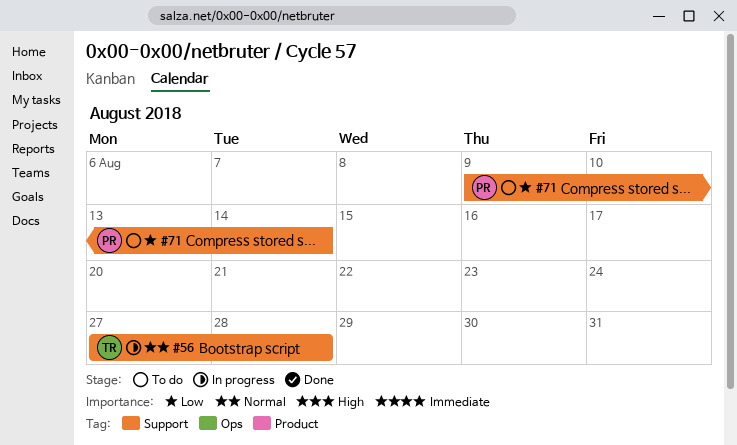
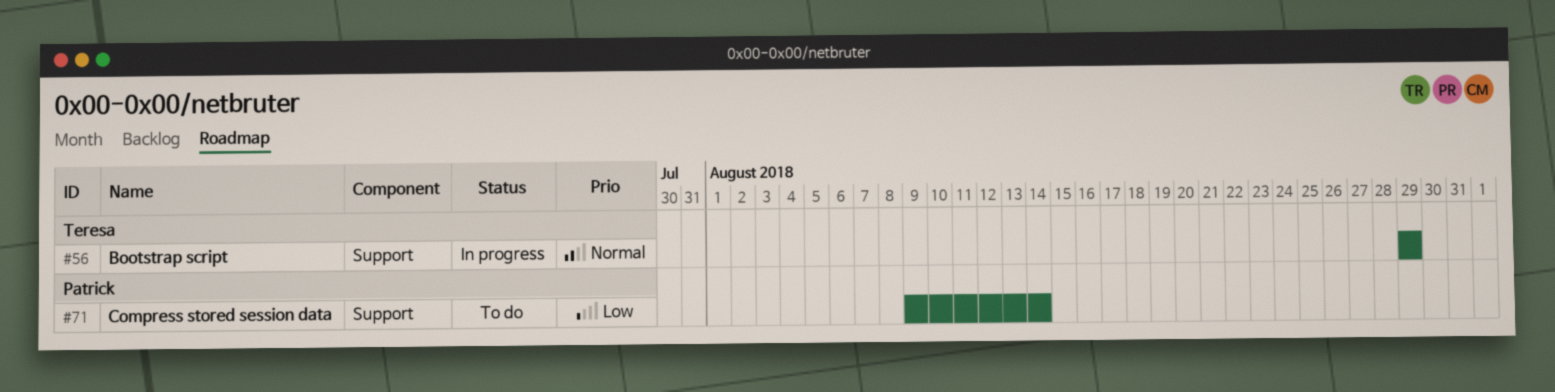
#56, start: Aug 27 -> Aug 29
#56, due: Aug 28 -> Aug 29

